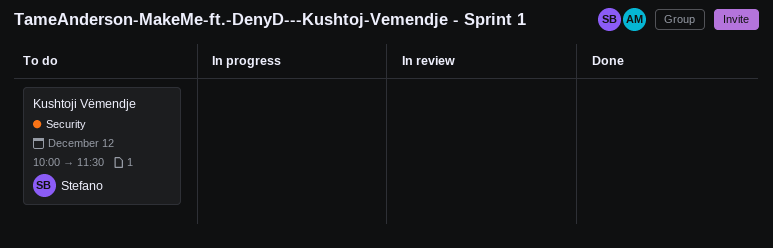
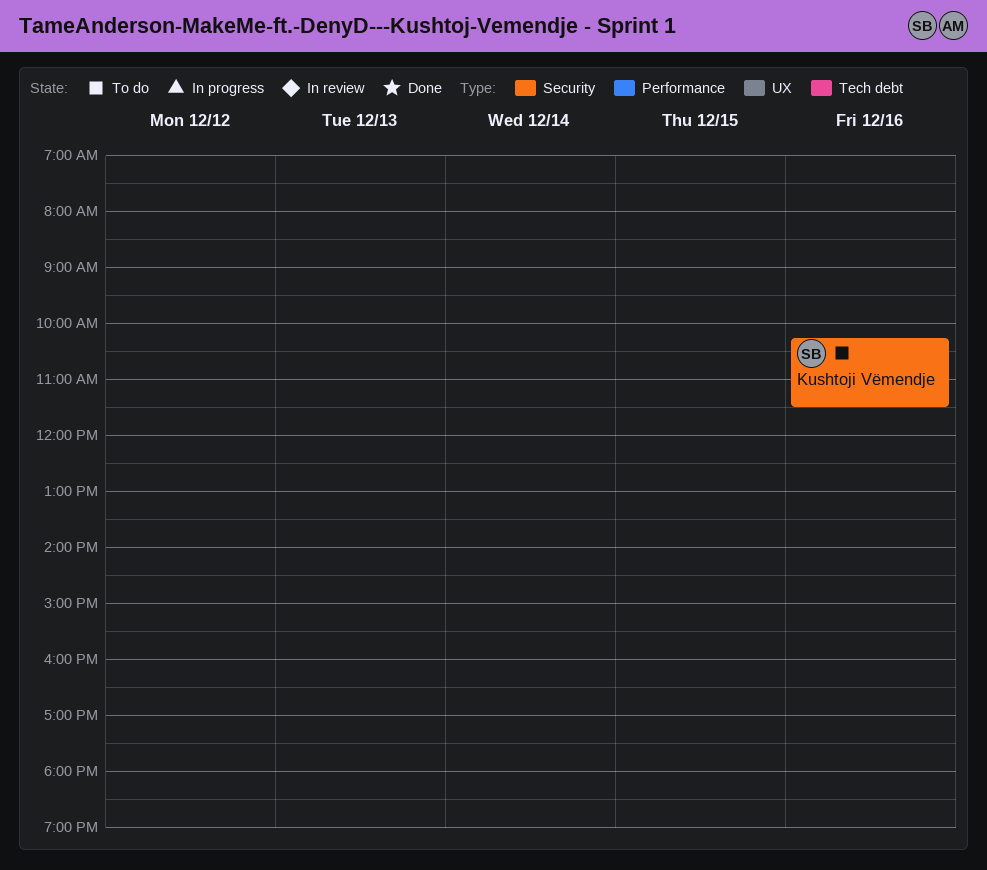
Kushtoji Vëmendje, day: Dec 12 -> Dec 16
Kushtoji Vëmendje, begins: 10:00 -> 10:15

